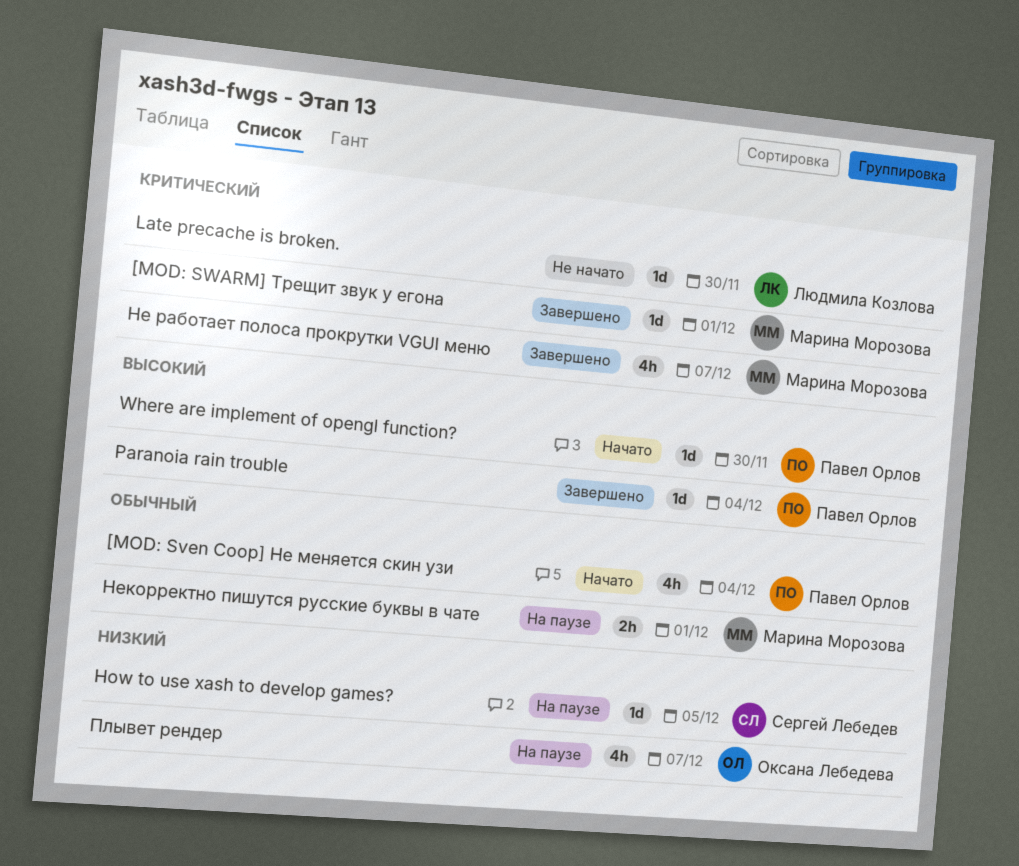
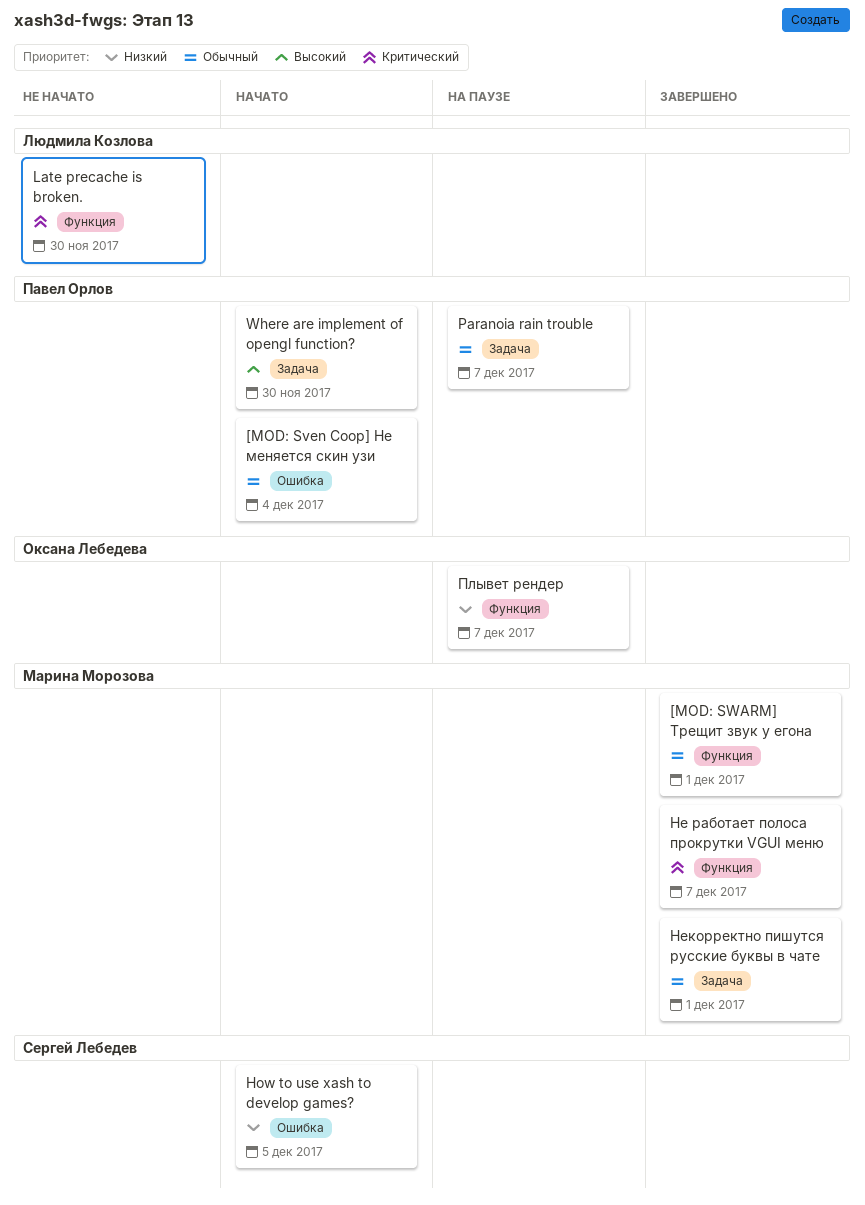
[MOD: SWARM] Трещит звук у егона, priority: Критический -> Обычный
How to use xash to develop games?, status: На паузе -> Начато
Paranoia rain trouble, status: Завершено -> На паузе
Paranoia rain trouble, priority: Высокий -> Обычный
Paranoia rain trouble, due: Dec 4 -> Dec 7
Некорректно пишутся русские буквы в чате, status: На паузе -> Завершено

